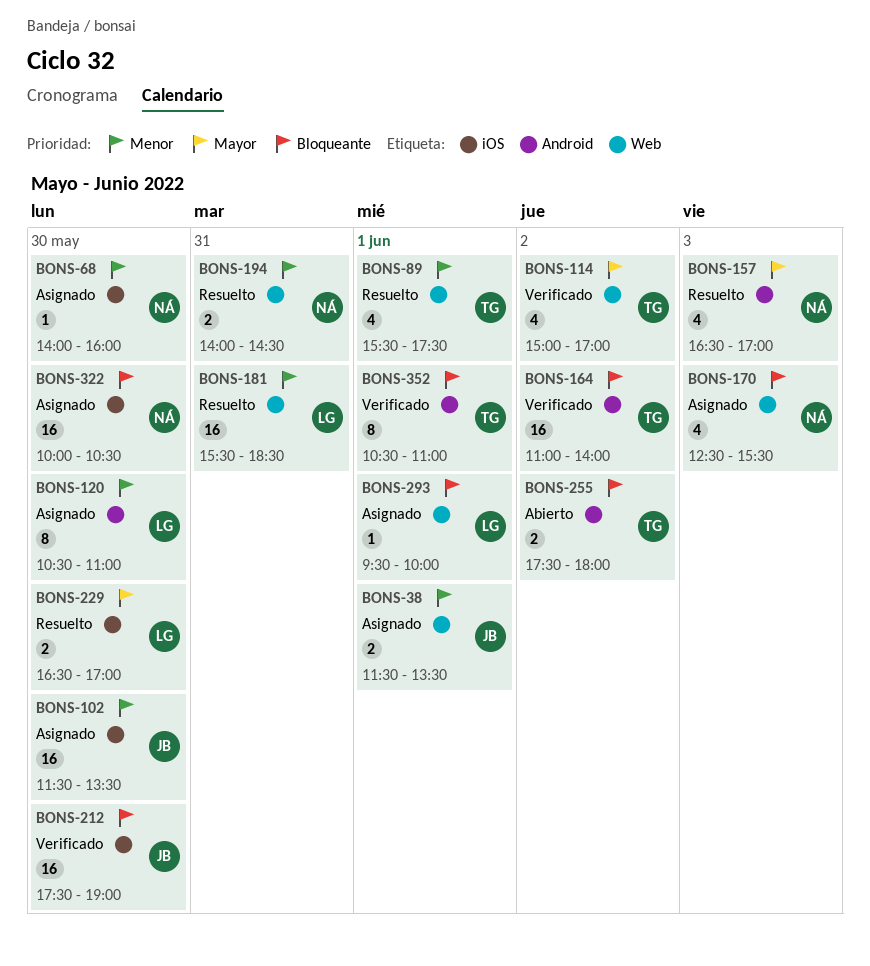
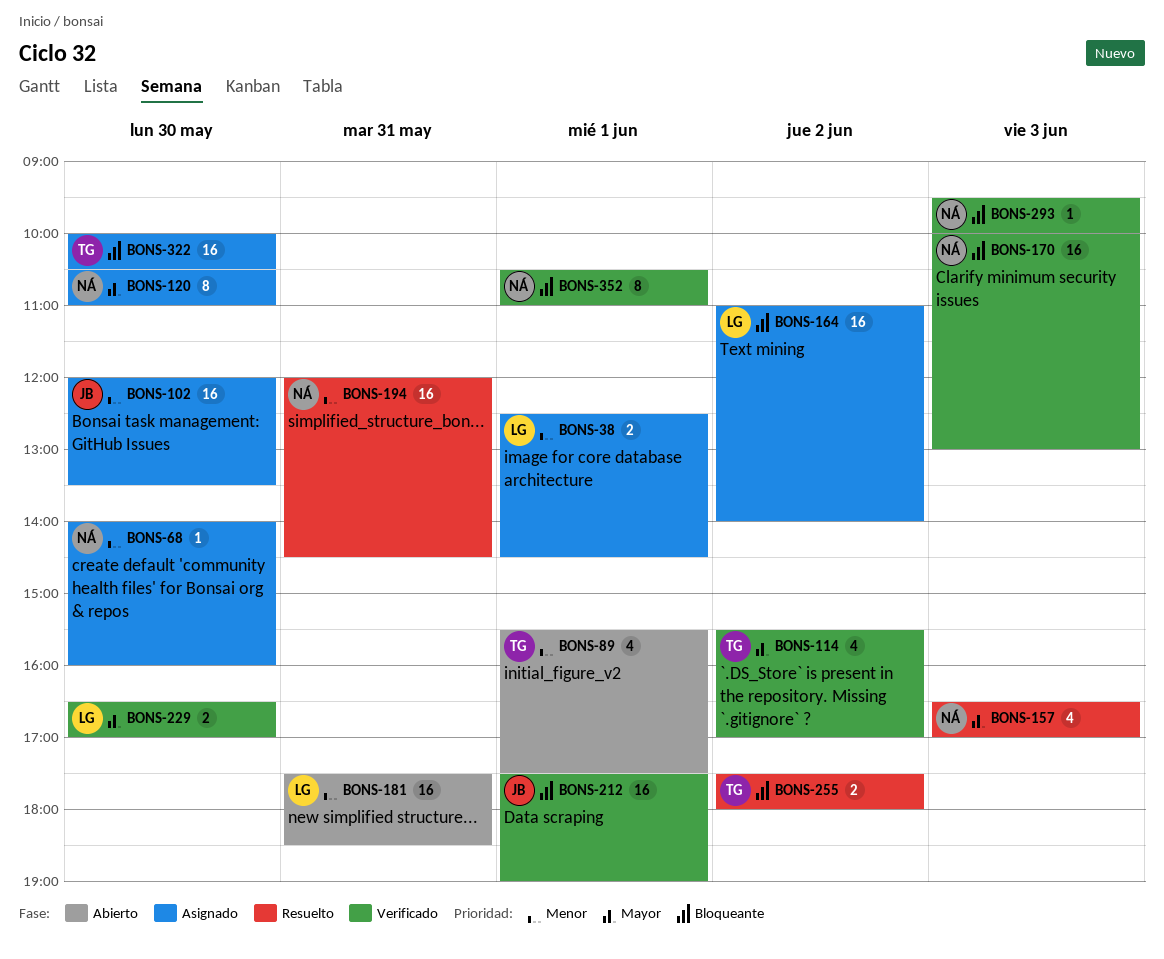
BONS-38, owner: JB -> LG
BONS-38, begins: 11:30 -> 12:30
BONS-38, ends: 13:30 -> 14:30
BONS-89, status: Resuelto -> Abierto
BONS-102, begins: 11:30 -> 12:00
BONS-114, begins: 15:00 -> 15:30
BONS-120, owner: LG -> NÁ
BONS-120, priority: Menor -> Mayor
BONS-164, status: Verificado -> Asignado
BONS-164, owner: TG -> LG
BONS-170, status: Asignado -> Verificado
BONS-170, estimate: 4 -> 16
BONS-170, begins: 12:30 -> 10:00
BONS-170, ends: 15:30 -> 13:00
BONS-181, status: Resuelto -> Abierto
BONS-181, begins: 15:30 -> 17:30
BONS-194, estimate: 2 -> 16
BONS-194, begins: 14:00 -> 12:00
BONS-212, day: May 30 -> Jun 1
BONS-229, status: Resuelto -> Verificado
BONS-255, status: Abierto -> Resuelto
BONS-293, status: Asignado -> Verificado
BONS-293, owner: LG -> NÁ
BONS-293, day: Jun 1 -> Jun 3
BONS-322, owner: NÁ -> TG
BONS-352, owner: TG -> NÁ

